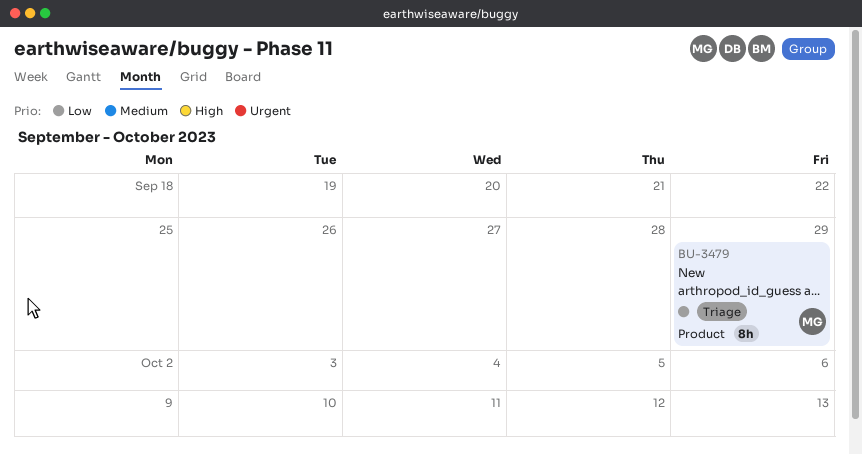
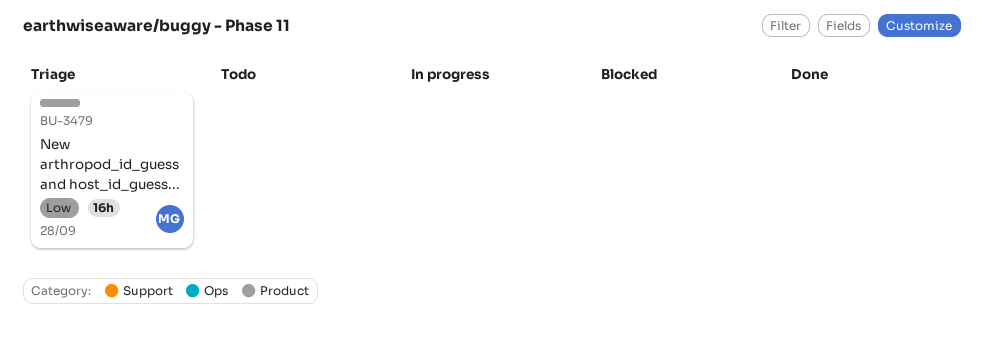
BU-3479, estimate: 8h -> 16h
BU-3479, due: Sep 29 -> Sep 28

